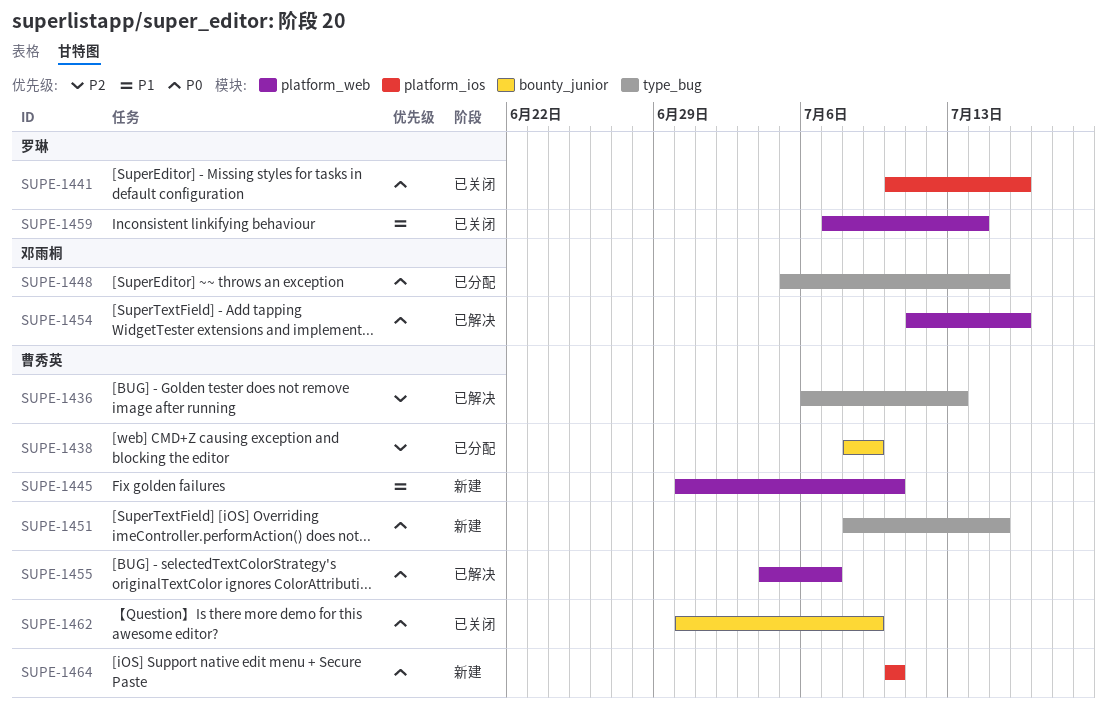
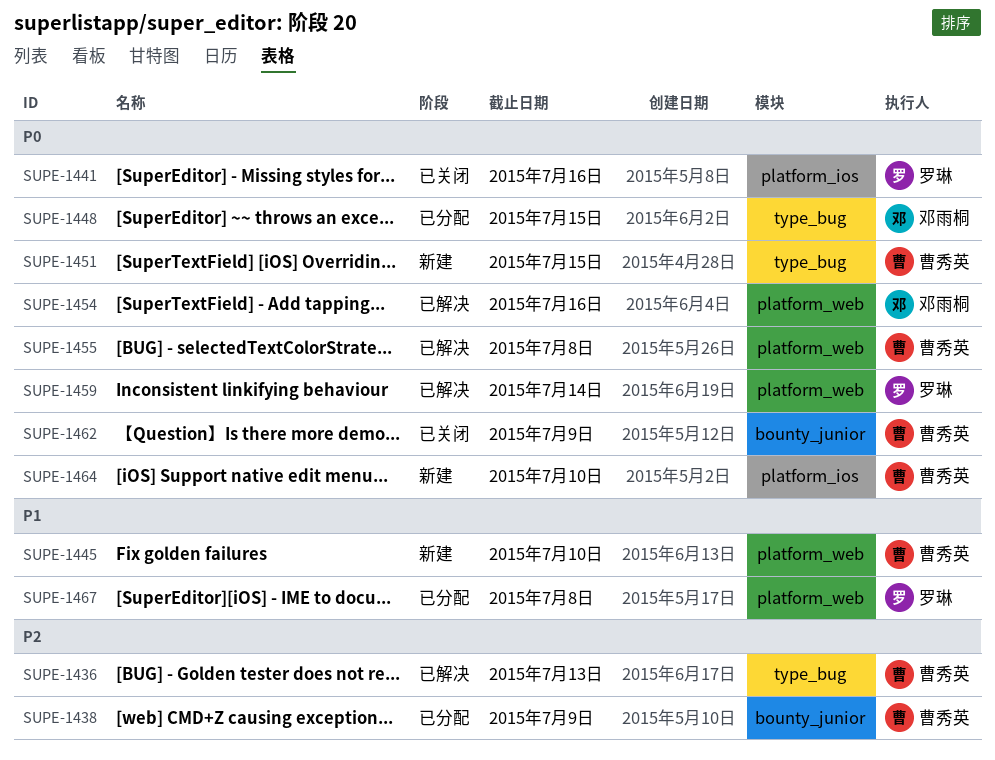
SUPE-1455, due: Jul 7 -> Jul 8
SUPE-1459, status: 已关闭 -> 已解决
SUPE-1459, priority: P1 -> P0
SUPE-1467: none -> present

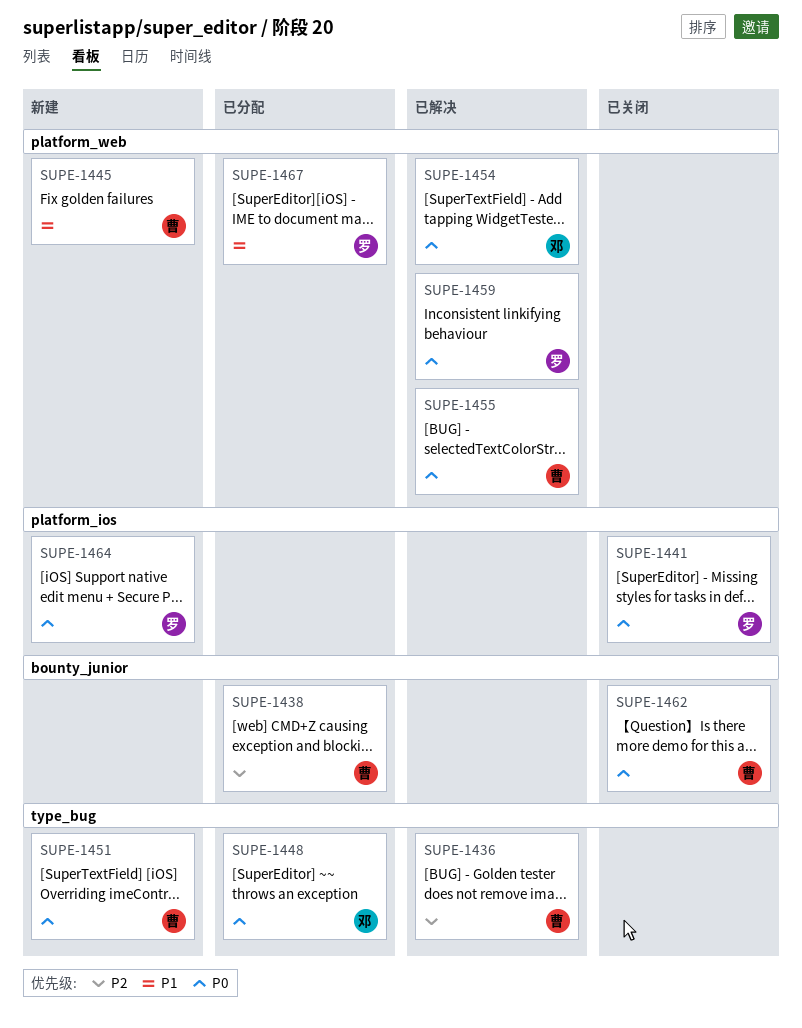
SUPE-1464, owner: 曹秀英 -> 罗琳

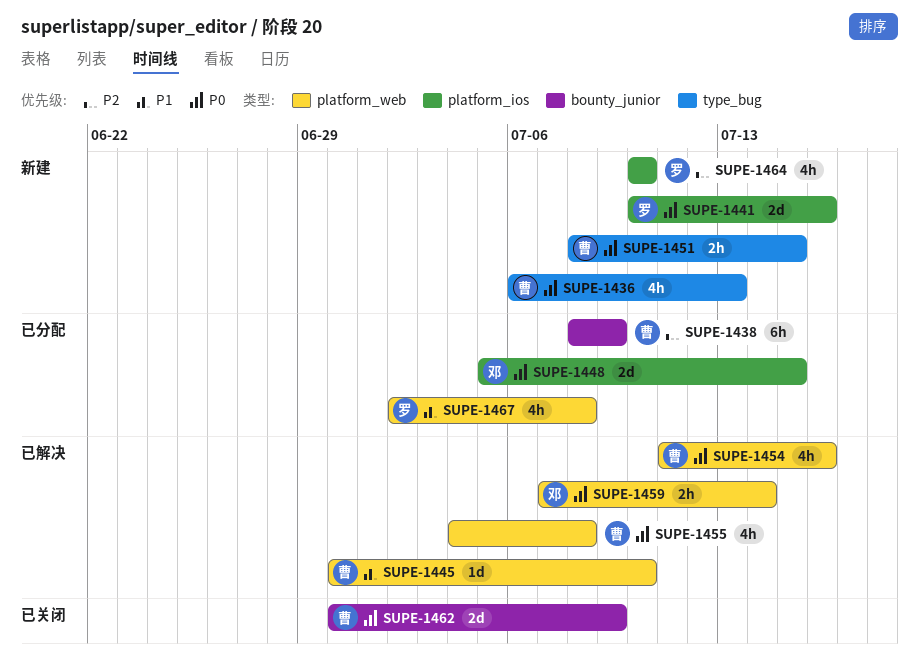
SUPE-1436, status: 已解决 -> 新建
SUPE-1436, priority: P2 -> P0
SUPE-1441, status: 已关闭 -> 新建
SUPE-1445, status: 新建 -> 已解决
SUPE-1448, label: type_bug -> platform_ios
SUPE-1454, owner: 邓 -> 曹
SUPE-1459, owner: 罗 -> 邓
SUPE-1464, priority: P0 -> P2

